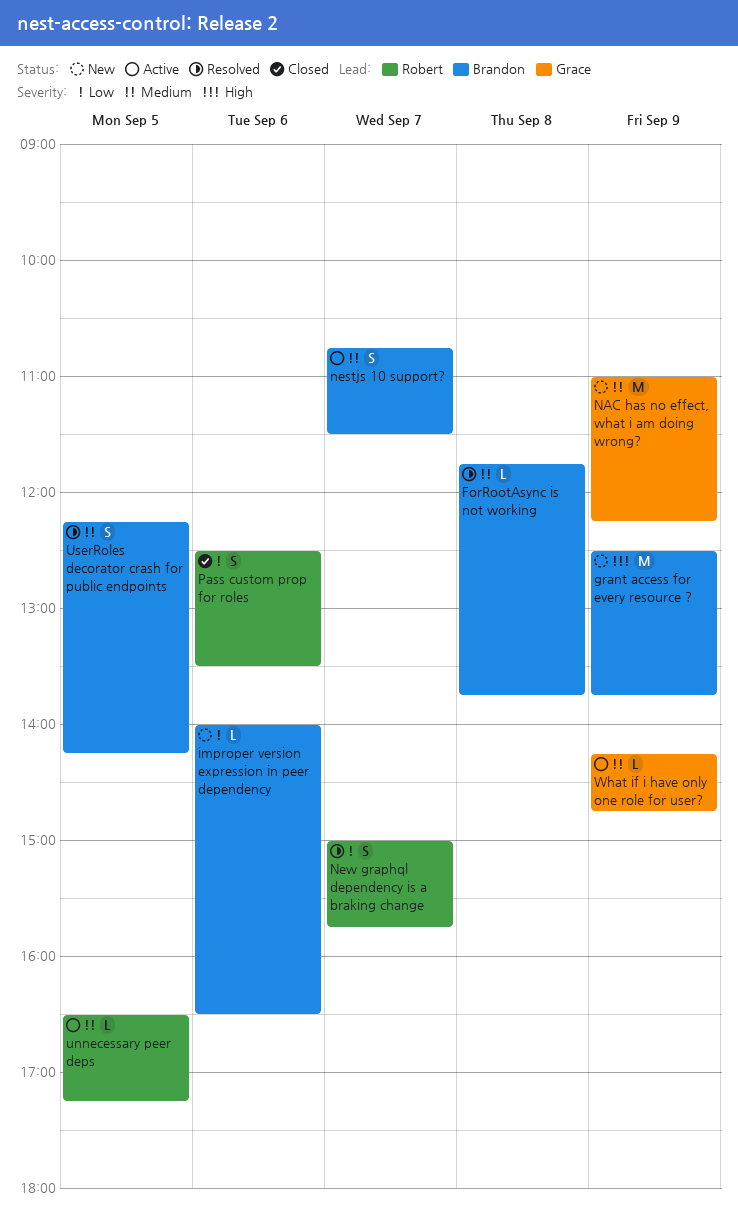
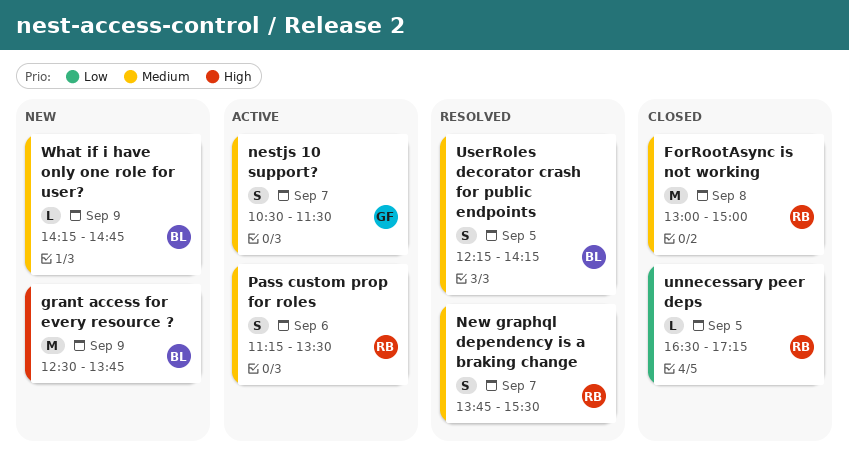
ForRootAsync is not working, status: Resolved -> Closed
ForRootAsync is not working, owner: Brandon -> Robert
ForRootAsync is not working, estimate: L -> M
ForRootAsync is not working, begins: 11:45 -> 13:00
ForRootAsync is not working, ends: 13:45 -> 15:00
improper version expression in peer dependency: present -> none
NAC has no effect, what i am doing wrong?: present -> none
nestjs 10 support?, owner: Brandon -> Grace
nestjs 10 support?, begins: 10:45 -> 10:30
New graphql dependency is a braking change, priority: Low -> Medium
New graphql dependency is a braking change, begins: 15:00 -> 13:45
New graphql dependency is a braking change, ends: 15:45 -> 15:30
Pass custom prop for roles, status: Closed -> Active
Pass custom prop for roles, priority: Low -> Medium
Pass custom prop for roles, begins: 12:30 -> 11:15
unnecessary peer deps, status: Active -> Closed
unnecessary peer deps, priority: Medium -> Low
What if i have only one role for user?, status: Active -> New
What if i have only one role for user?, owner: Grace -> Brandon

